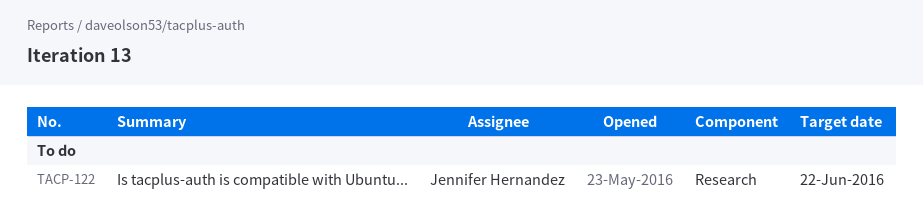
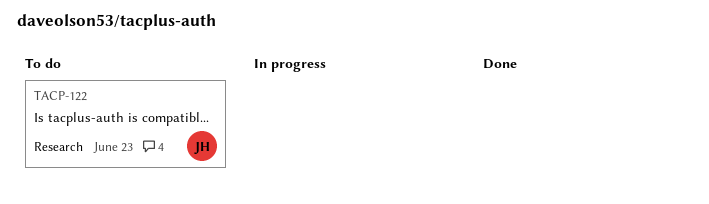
TACP-122, due: Jun 22 -> Jun 23

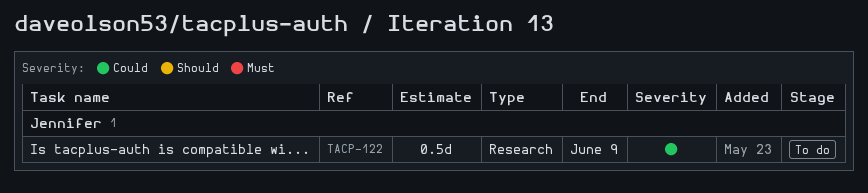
TACP-122, due: Jun 23 -> Jun 9

